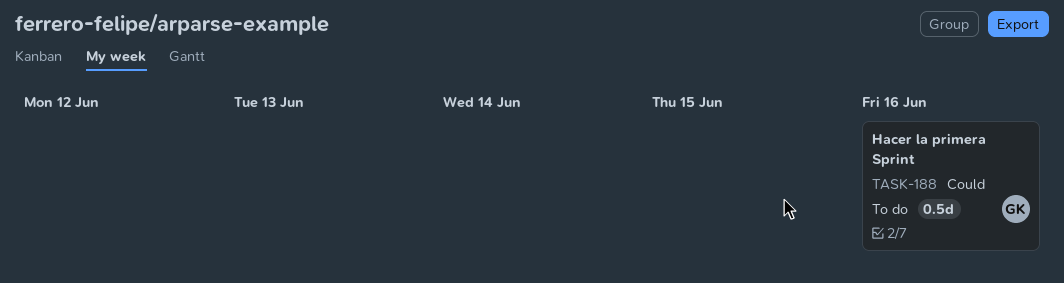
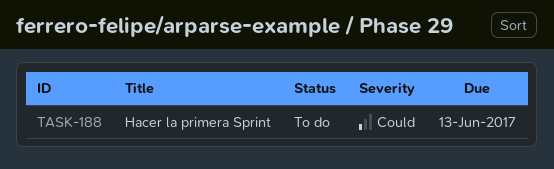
TASK-188, due: Jun 16 -> Jun 13

